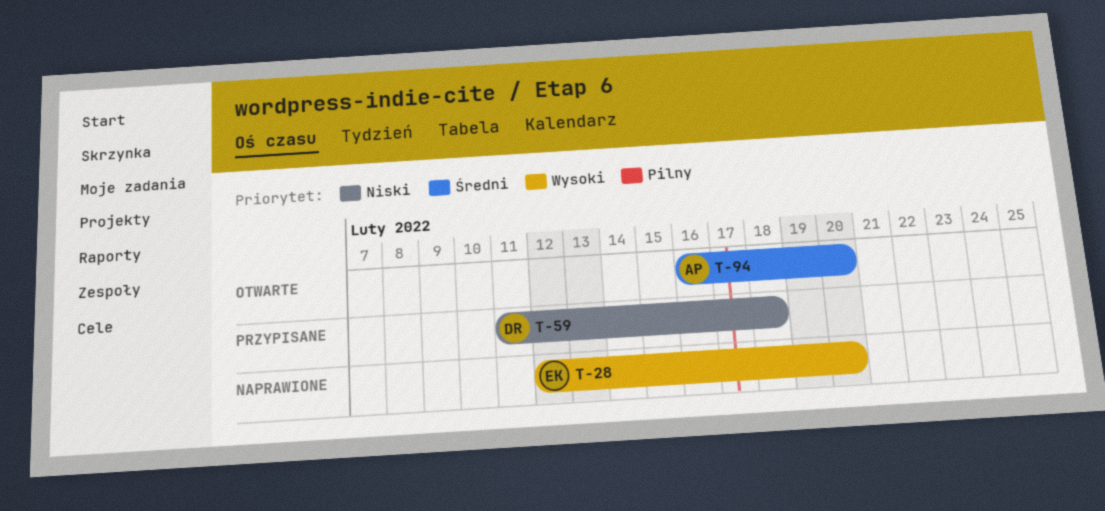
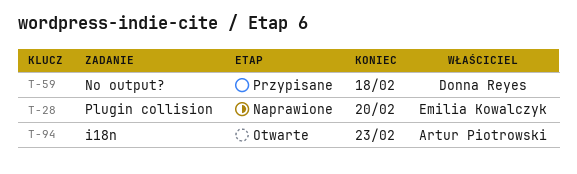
T-94, due: Feb 20 -> Feb 23

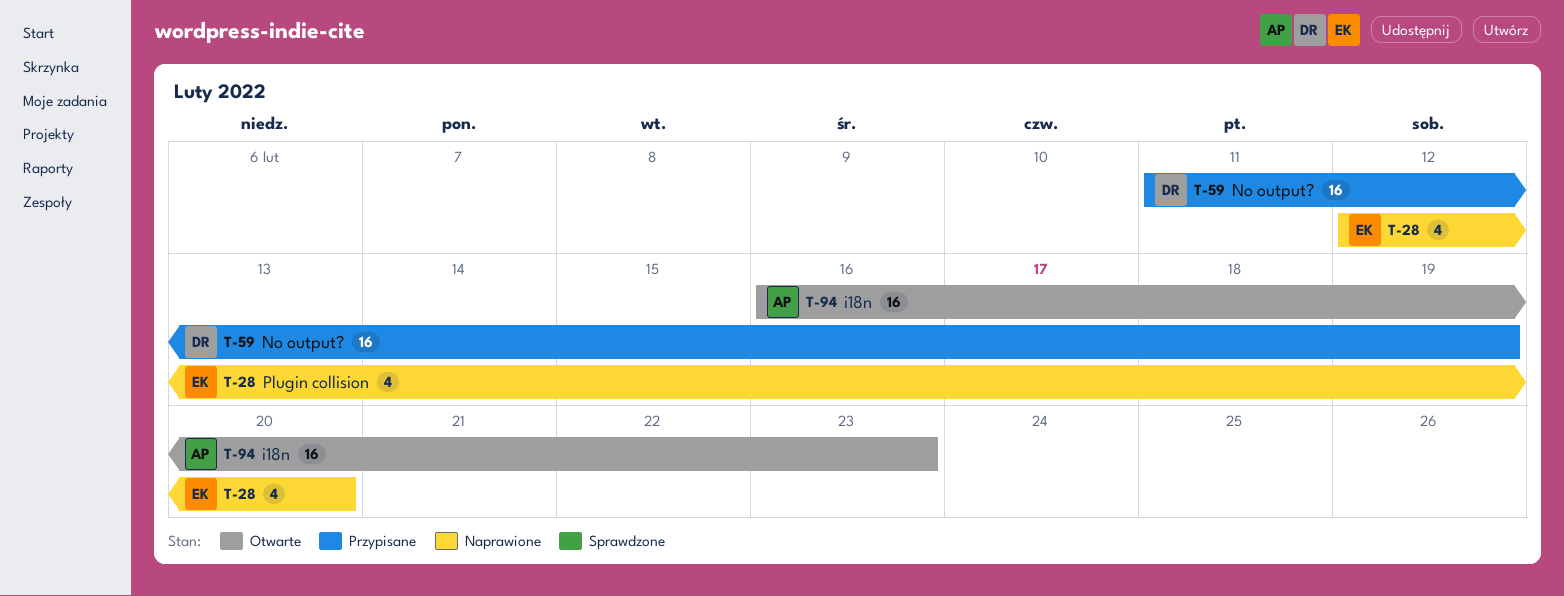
T-59, due: Feb 18 -> Feb 19

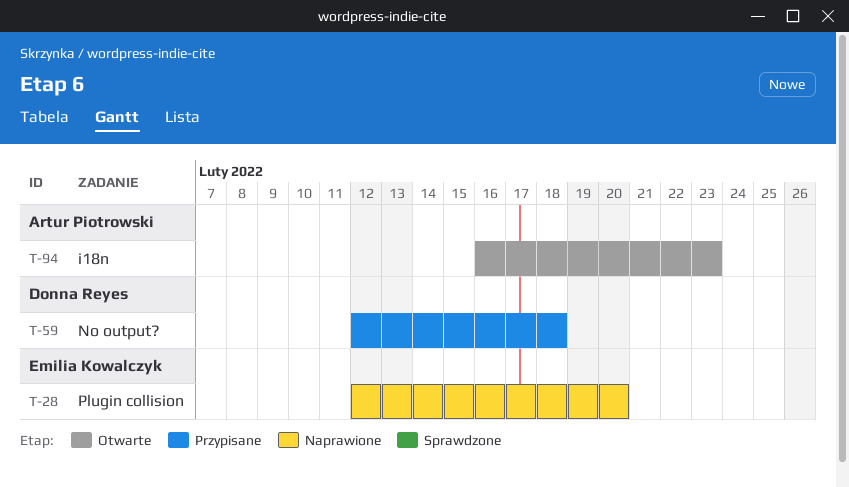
T-59, start: Feb 11 -> Feb 12
T-59, due: Feb 19 -> Feb 18

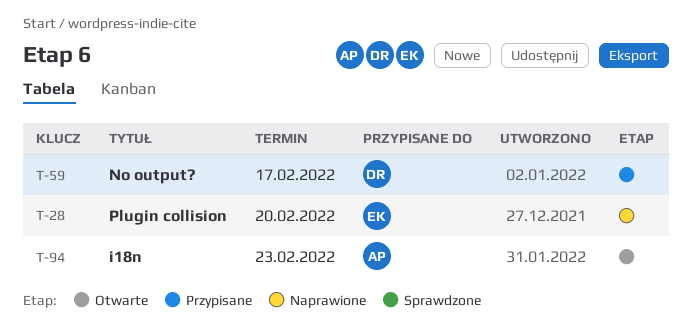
T-59, due: Feb 18 -> Feb 17

